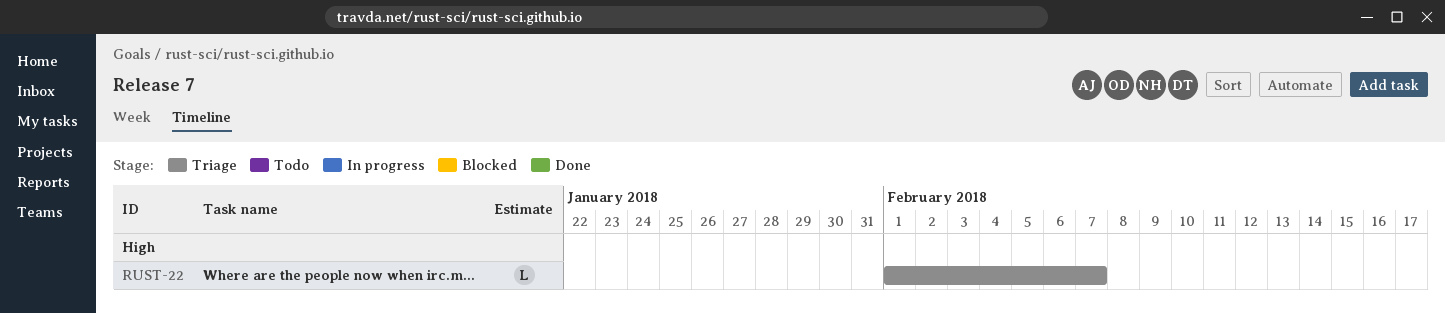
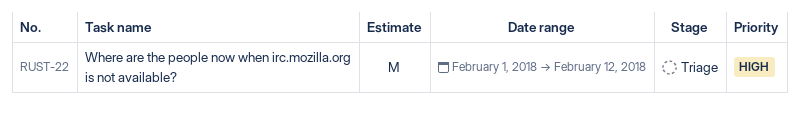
RUST-22, estimate: L -> M
RUST-22, due: Feb 7 -> Feb 12

